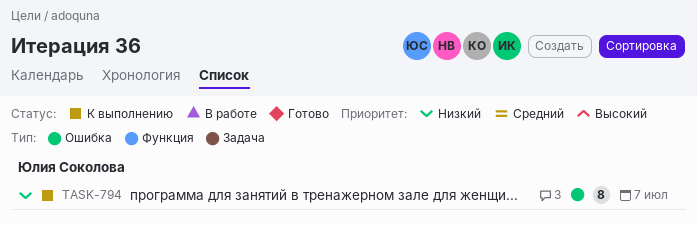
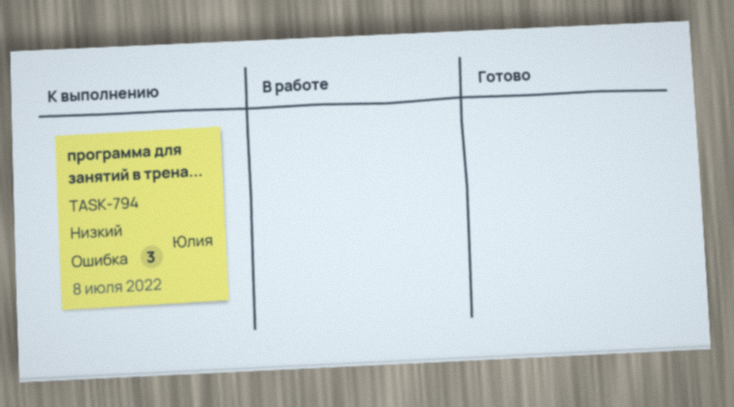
TASK-794, estimate: 8 -> 3
TASK-794, due: Jul 7 -> Jul 8

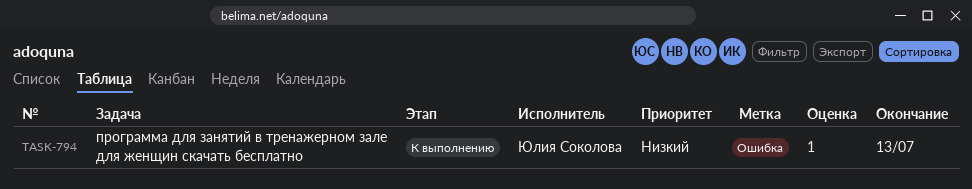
TASK-794, estimate: 3 -> 1
TASK-794, due: Jul 8 -> Jul 13

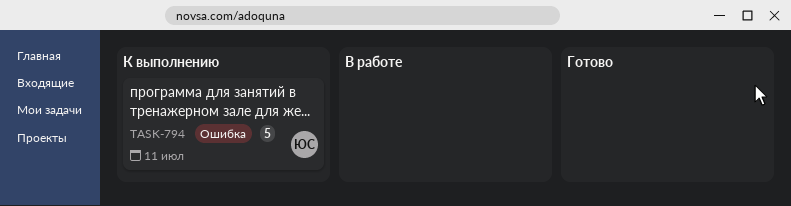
TASK-794, estimate: 1 -> 5
TASK-794, due: Jul 13 -> Jul 11

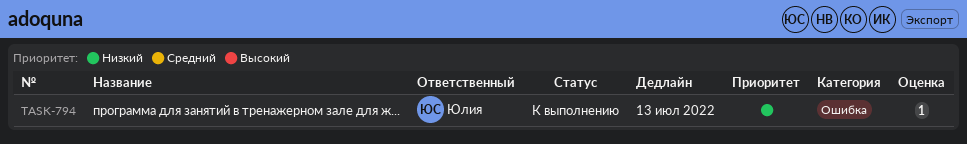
TASK-794, estimate: 5 -> 1
TASK-794, due: Jul 11 -> Jul 13

